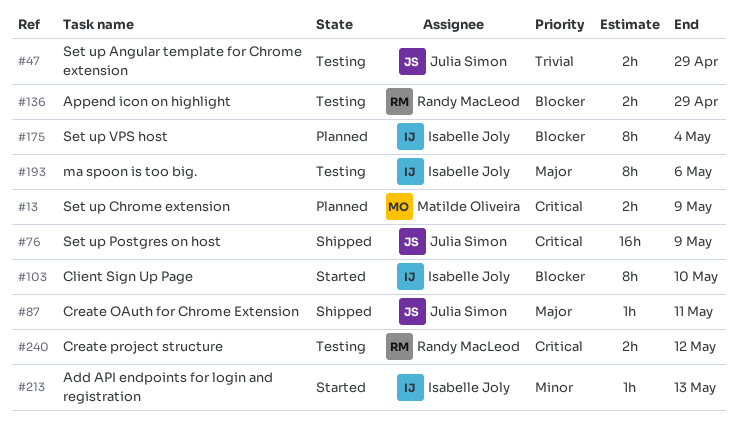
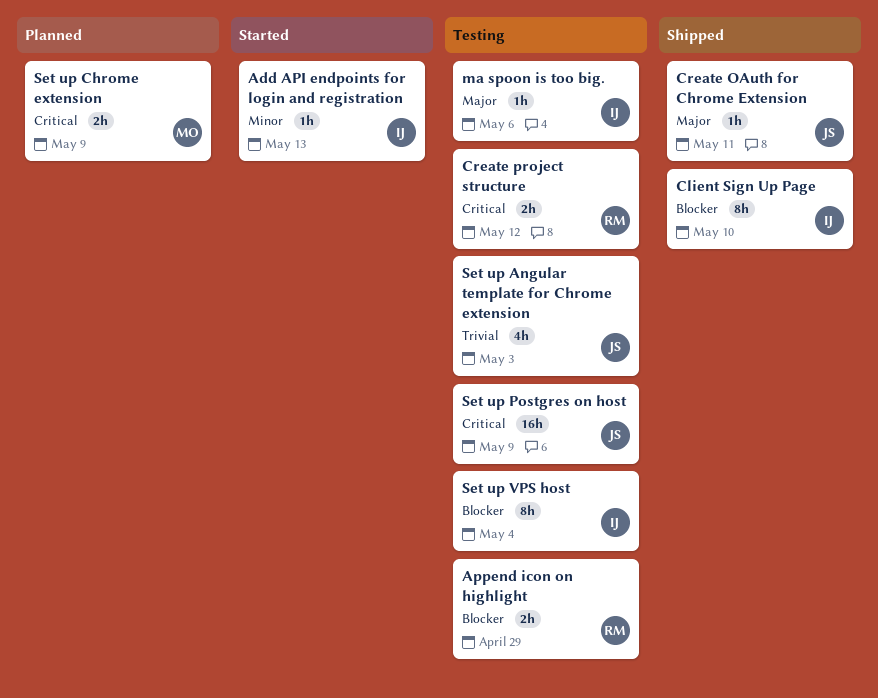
Client Sign Up Page, status: Started -> Shipped
ma spoon is too big., estimate: 8h -> 1h
Set up Angular template for Chrome extension, estimate: 2h -> 4h
Set up Angular template for Chrome extension, due: Apr 29 -> May 3
Set up Postgres on host, status: Shipped -> Testing
Set up VPS host, status: Planned -> Testing

